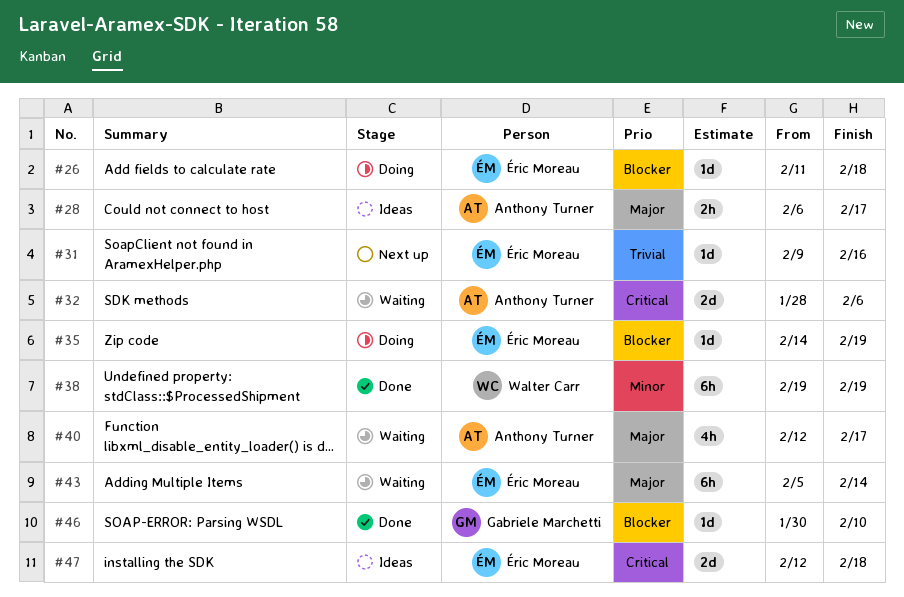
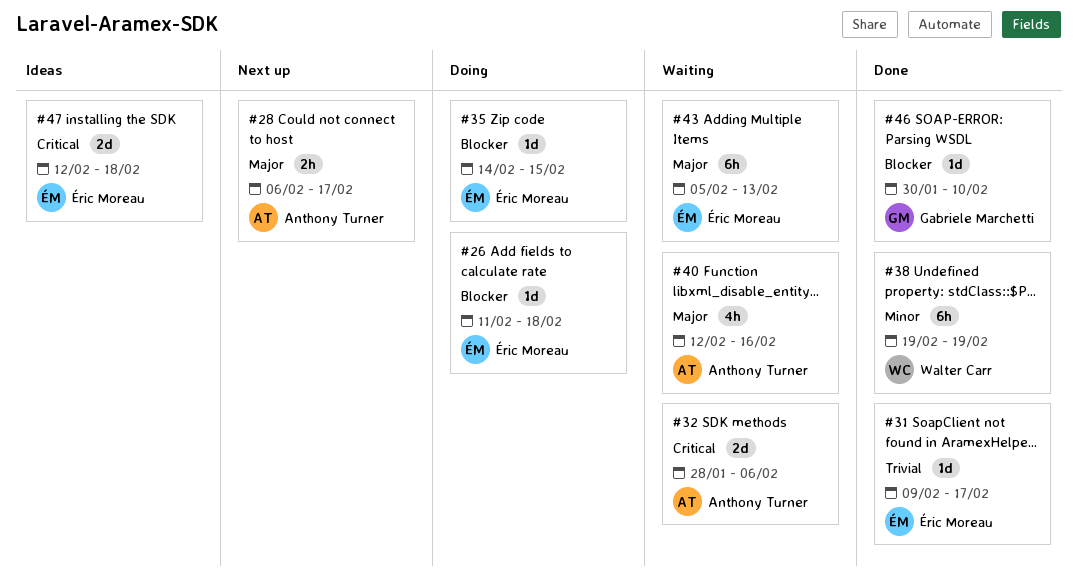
#28, status: Ideas -> Next up
#31, status: Next up -> Done
#31, due: Feb 16 -> Feb 17
#35, due: Feb 19 -> Feb 15
#40, due: Feb 17 -> Feb 16
#43, due: Feb 14 -> Feb 13

